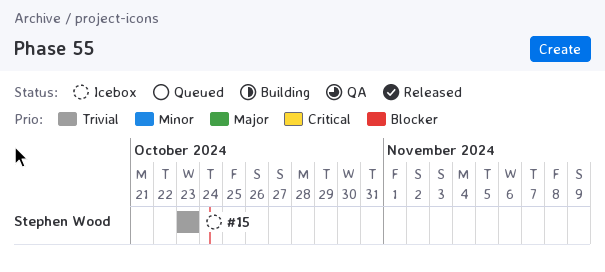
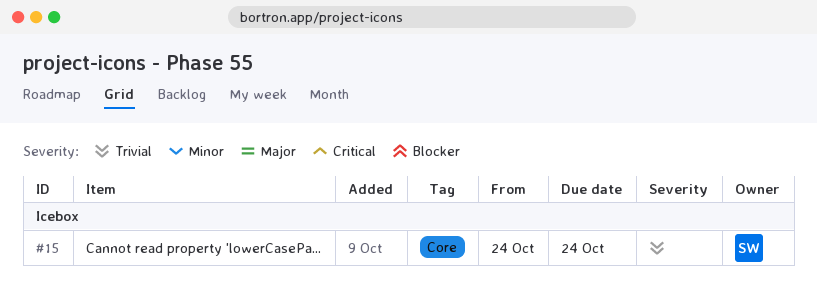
#15, start: Oct 23 -> Oct 24
#15, due: Oct 23 -> Oct 24

